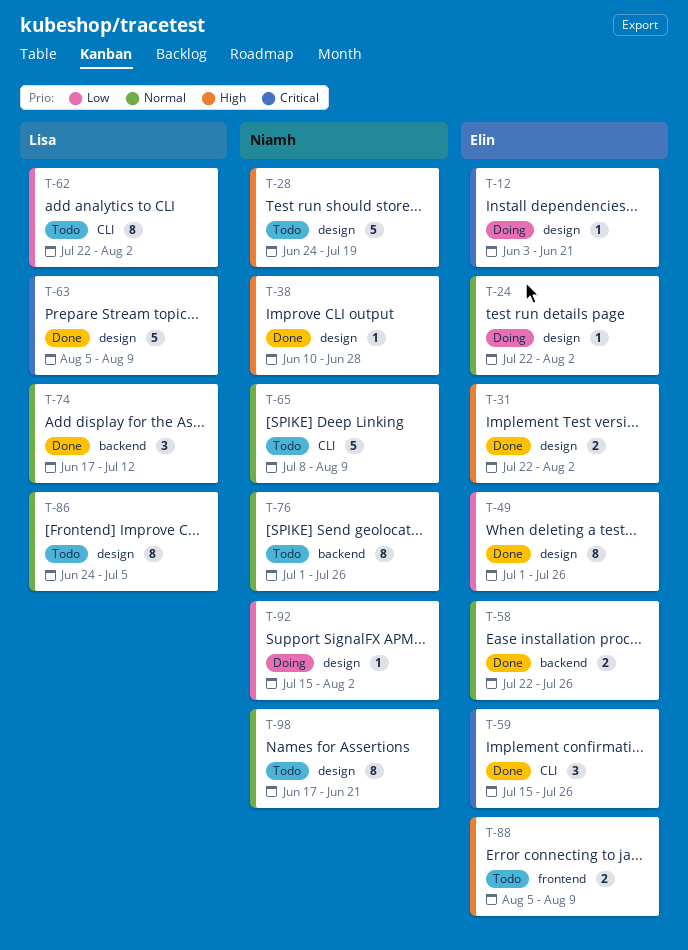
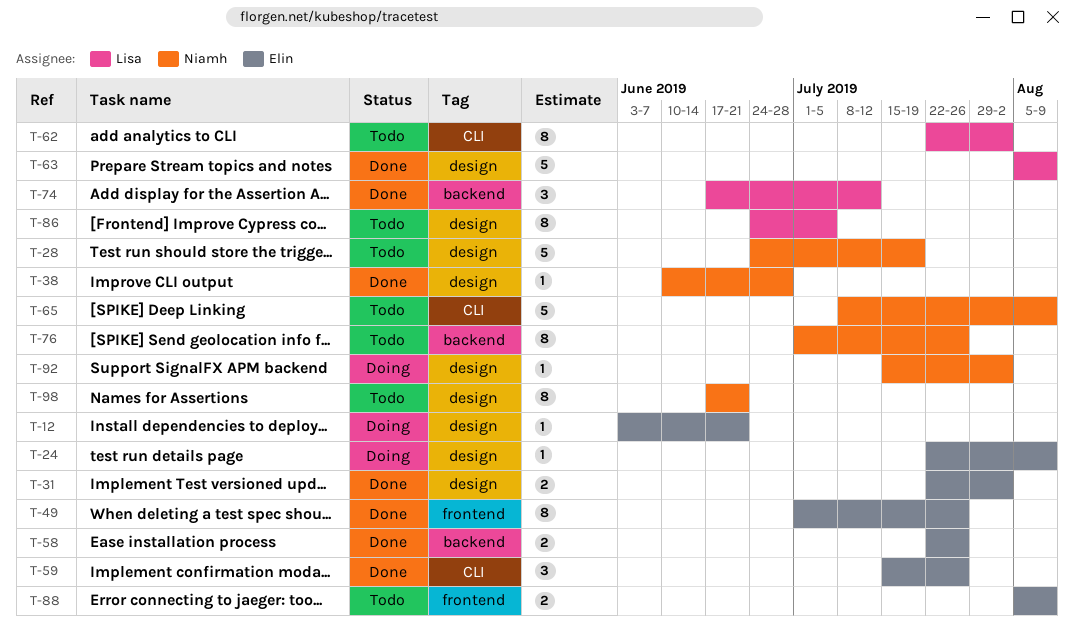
T-24, due: Aug 2 -> Aug 9
T-49, label: design -> frontend

